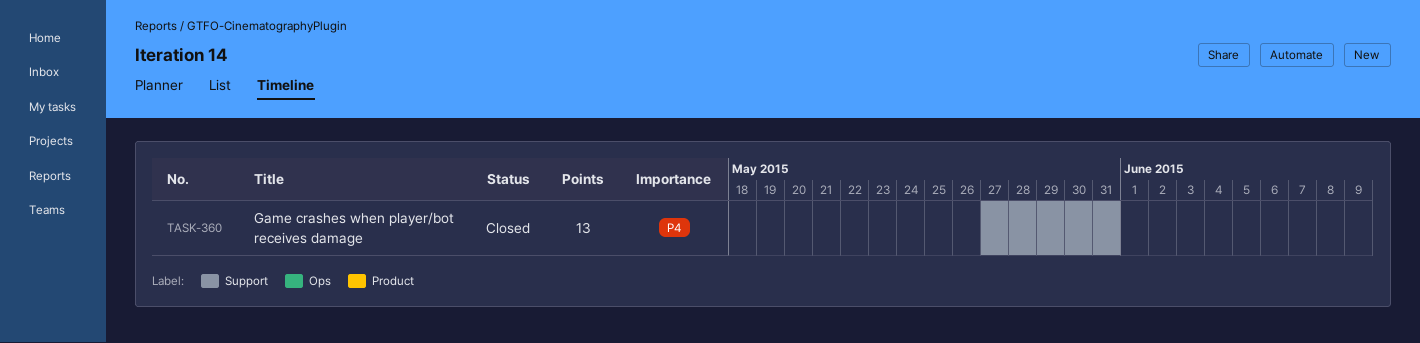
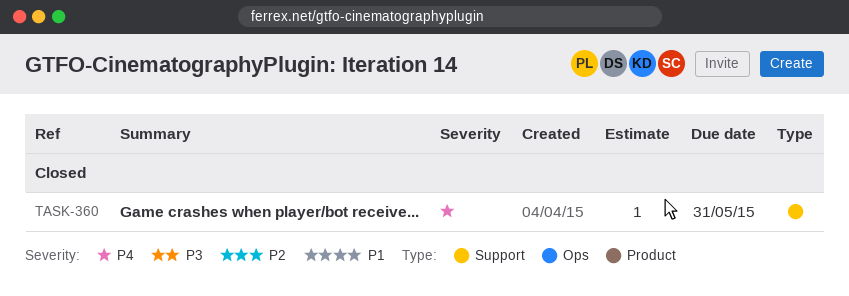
TASK-360, estimate: 13 -> 1

